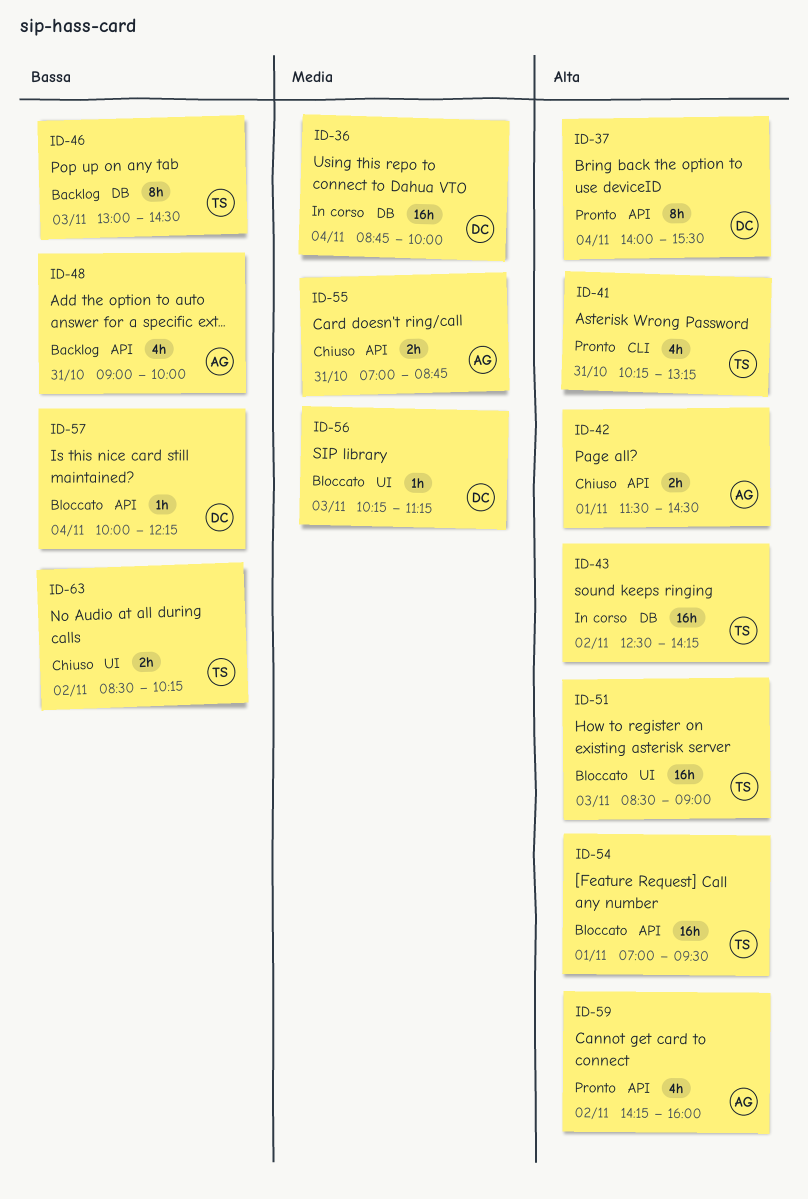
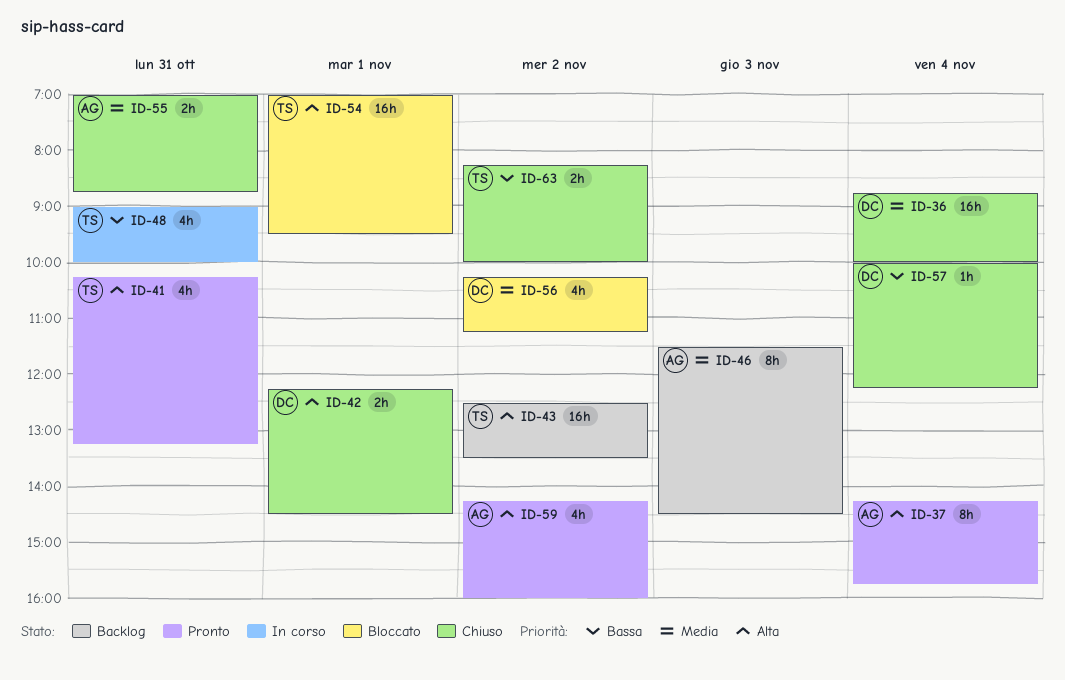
ID-36, status: In corso -> Chiuso
ID-37, owner: DC -> AG
ID-37, begins: 14:00 -> 14:15
ID-37, ends: 15:30 -> 15:45
ID-42, owner: AG -> DC
ID-42, begins: 11:30 -> 12:15
ID-43, status: In corso -> Backlog
ID-43, ends: 14:15 -> 13:30
ID-46, owner: TS -> AG
ID-46, priority: Bassa -> Media
ID-46, begins: 13:00 -> 11:30
ID-48, status: Backlog -> In corso
ID-48, owner: AG -> TS
ID-51: present -> none
ID-56, estimate: 1h -> 4h
ID-56, day: Nov 3 -> Nov 2
ID-57, status: Bloccato -> Chiuso
ID-63, begins: 08:30 -> 08:15
ID-63, ends: 10:15 -> 10:00

